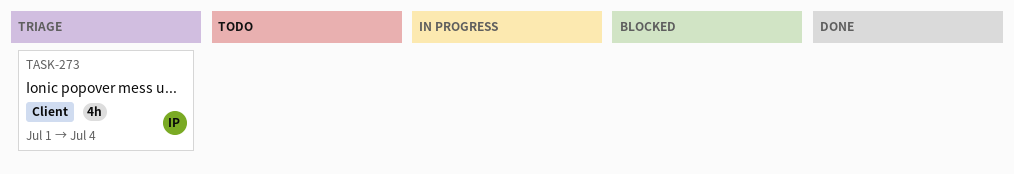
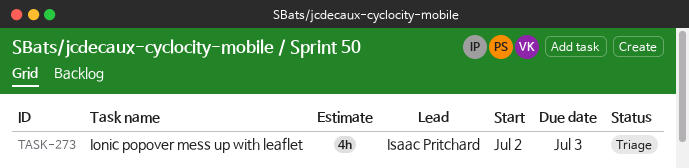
TASK-273, start: Jul 1 -> Jul 2
TASK-273, due: Jul 4 -> Jul 3

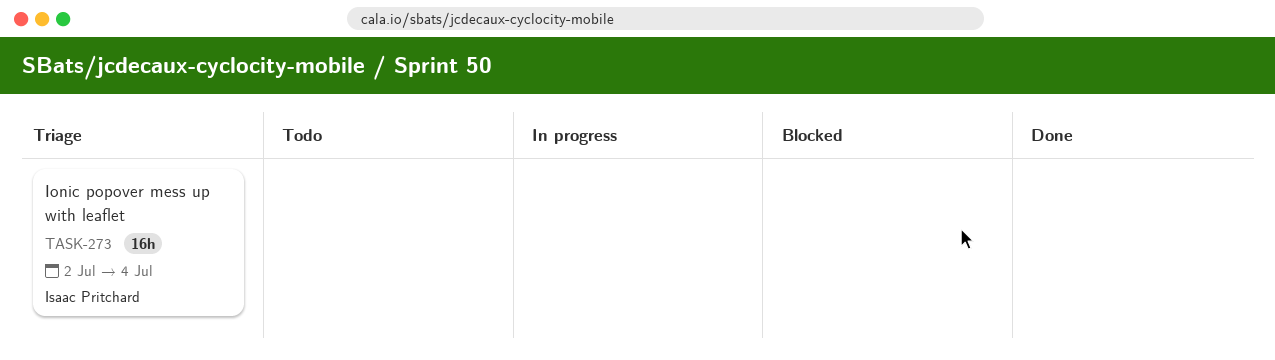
TASK-273, estimate: 4h -> 16h
TASK-273, due: Jul 3 -> Jul 4

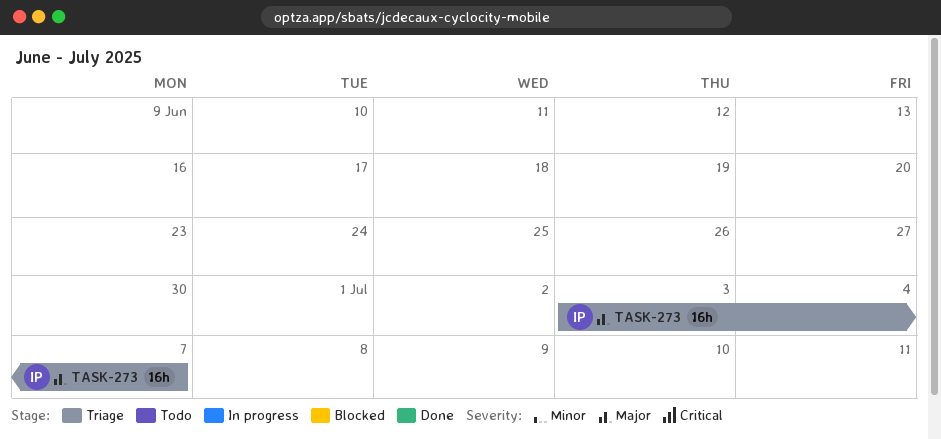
TASK-273, start: Jul 2 -> Jul 3
TASK-273, due: Jul 4 -> Jul 7

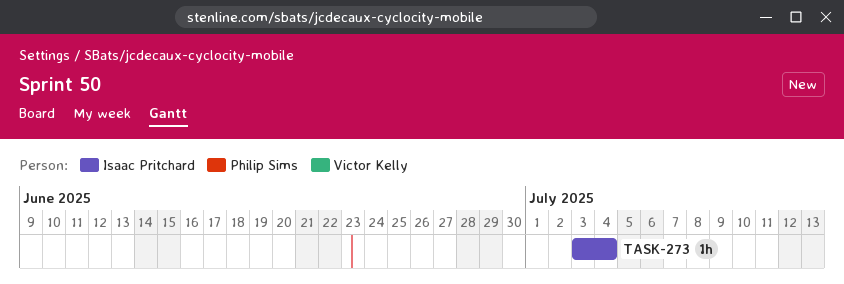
TASK-273, estimate: 16h -> 1h
TASK-273, due: Jul 7 -> Jul 4

